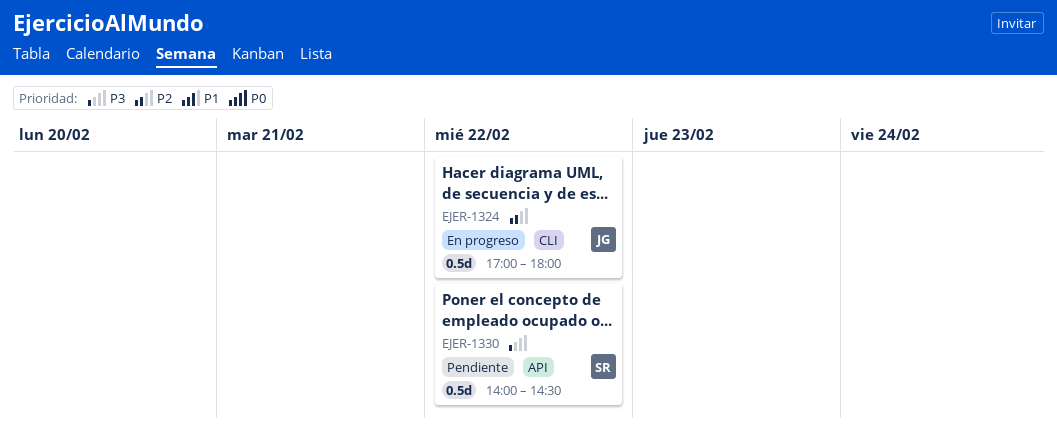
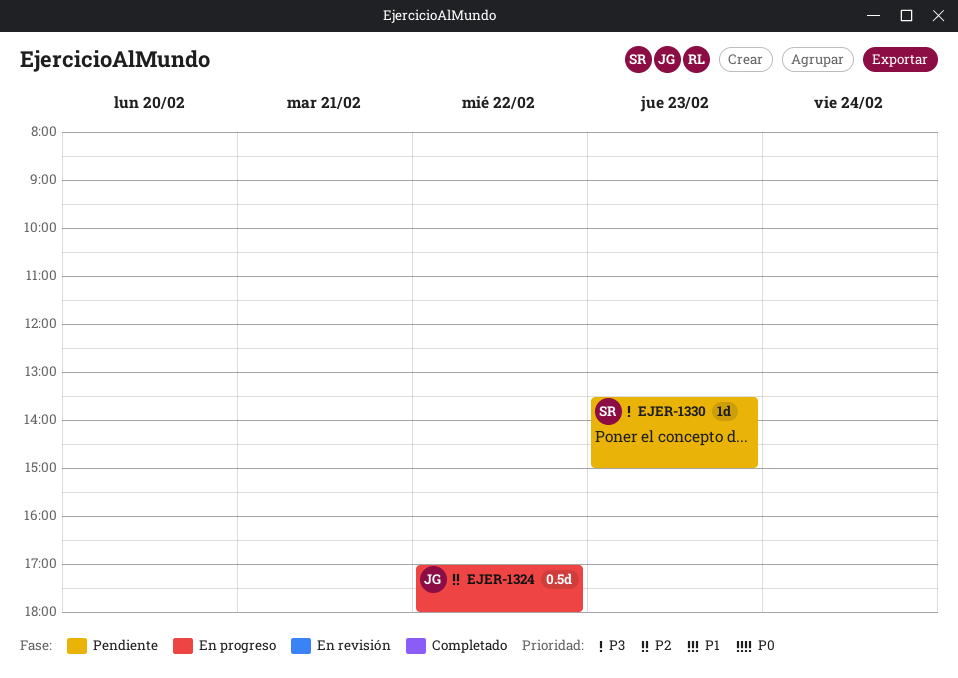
EJER-1330, estimate: 0.5d -> 1d
EJER-1330, day: Feb 22 -> Feb 23
EJER-1330, begins: 14:00 -> 13:30
EJER-1330, ends: 14:30 -> 15:00

